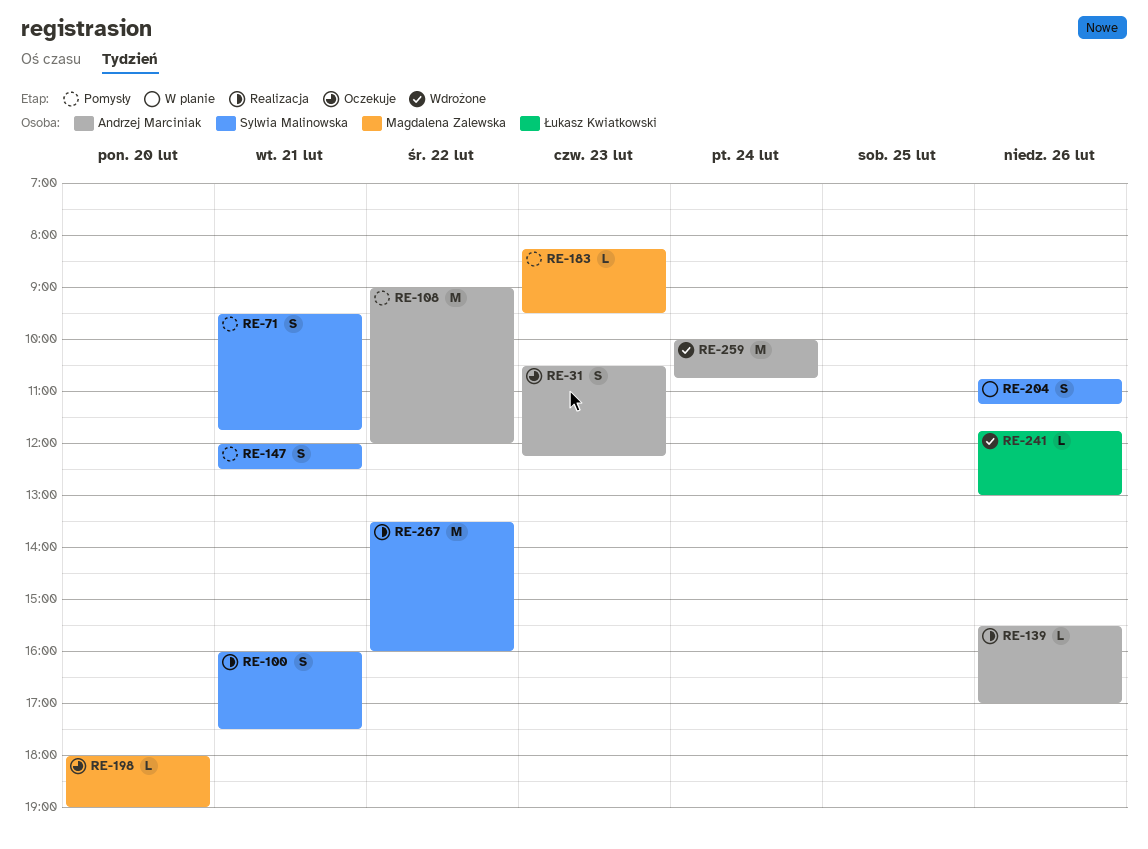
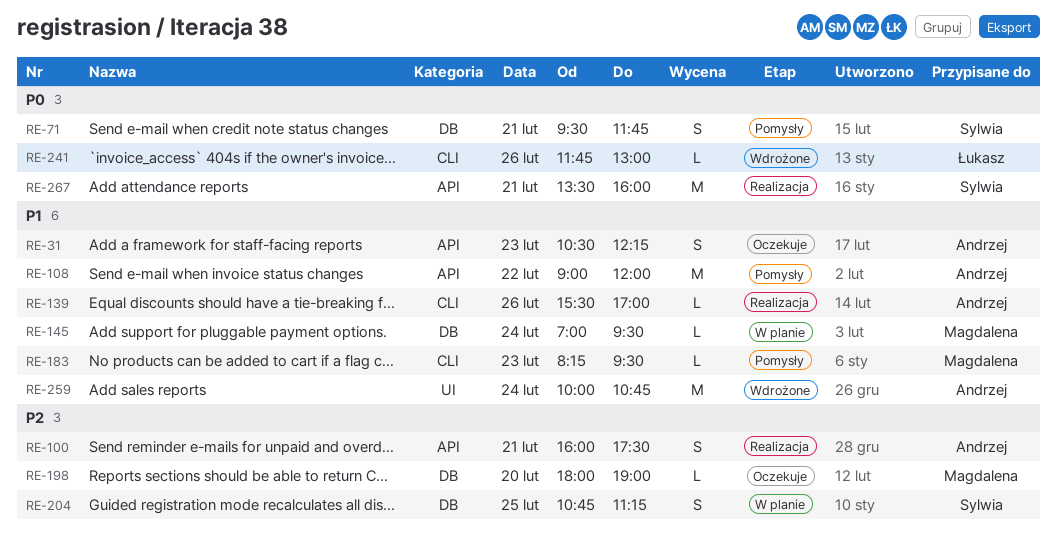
RE-100, owner: Sylwia Malinowska -> Andrzej Marciniak
RE-145: none -> present
RE-147: present -> none
RE-204, day: Feb 26 -> Feb 25
RE-267, day: Feb 22 -> Feb 21

